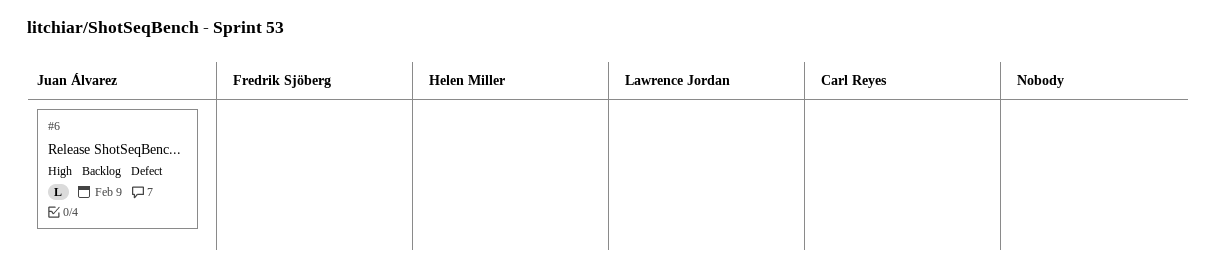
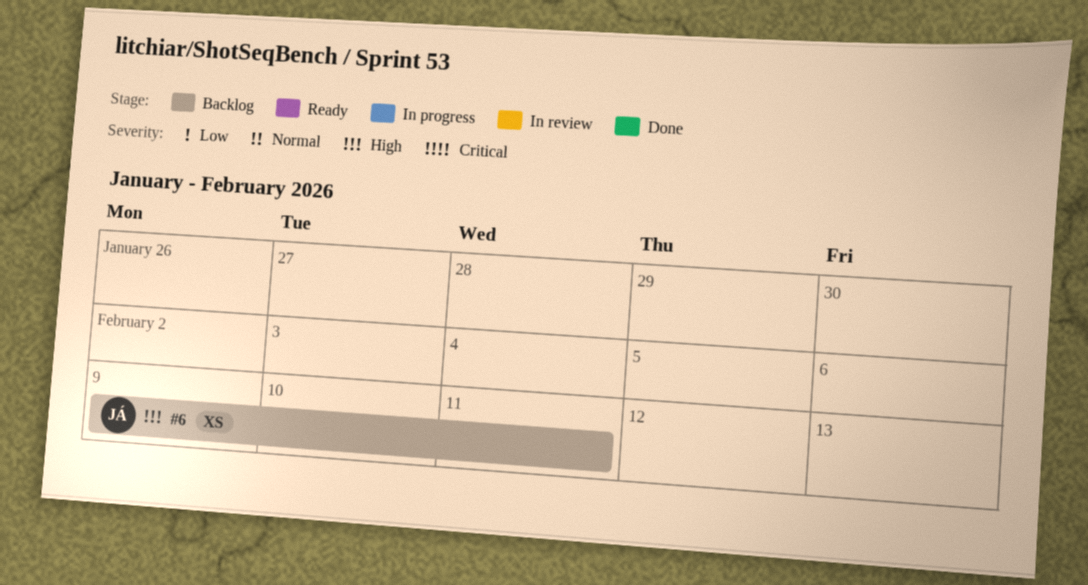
#6, estimate: L -> XS
#6, due: Feb 9 -> Feb 11

